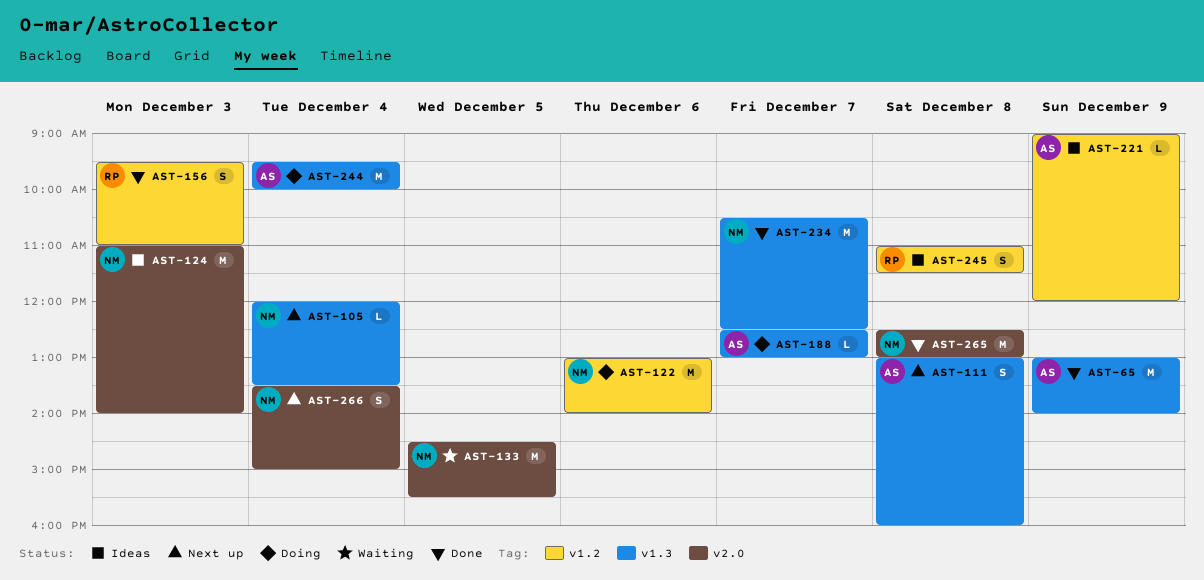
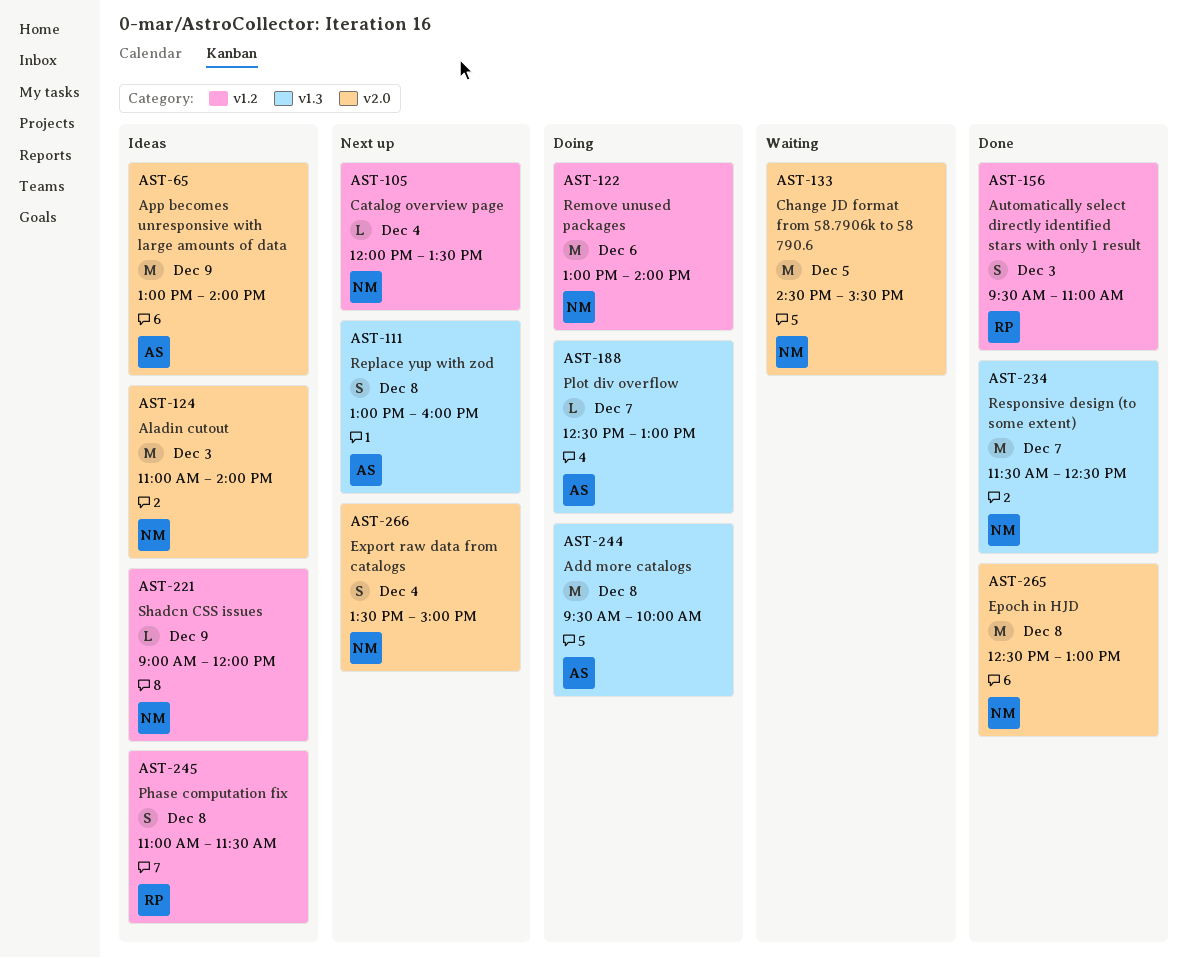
AST-65, status: Done -> Ideas
AST-65, label: v1.3 -> v2.0
AST-105, label: v1.3 -> v1.2
AST-221, owner: AS -> NM
AST-234, begins: 10:30 -> 11:30
AST-244, day: Dec 4 -> Dec 8

